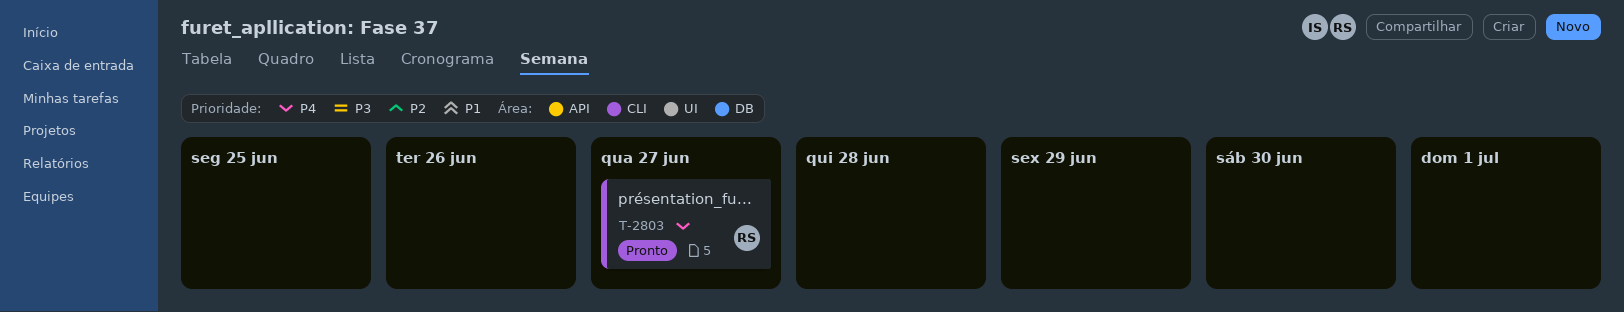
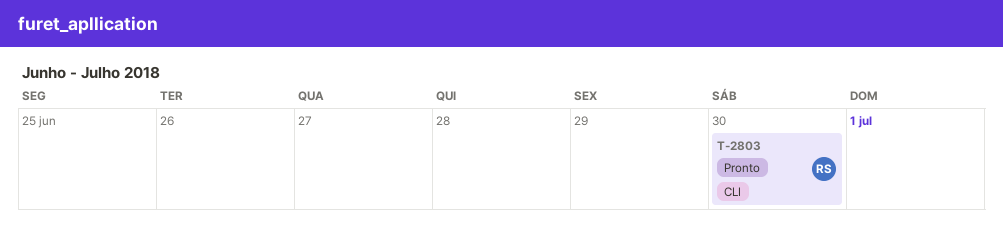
T-2803, due: Jun 27 -> Jun 30

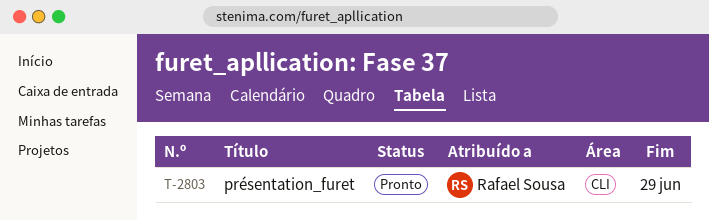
T-2803, due: Jun 30 -> Jun 29

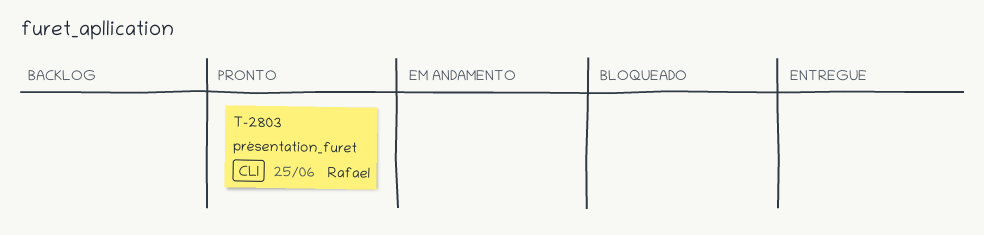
T-2803, due: Jun 29 -> Jun 25

